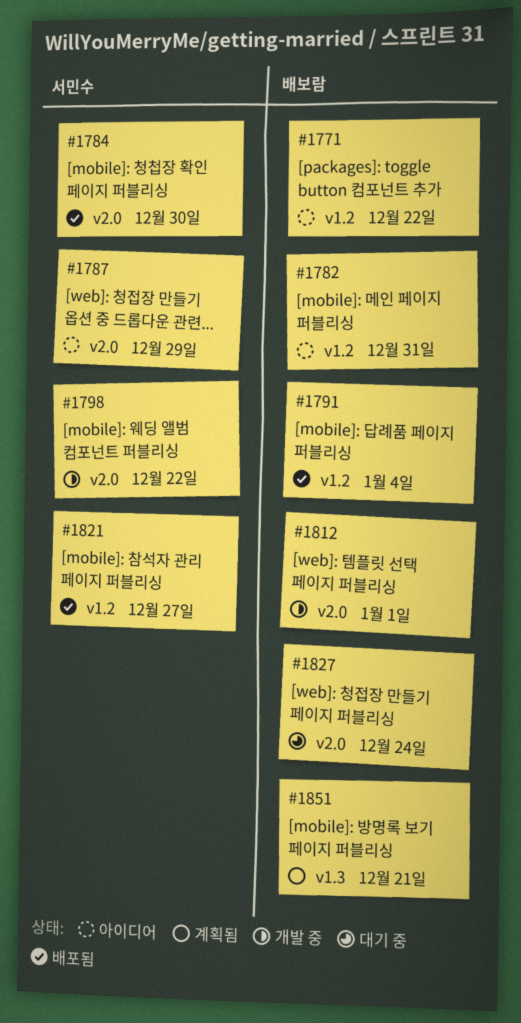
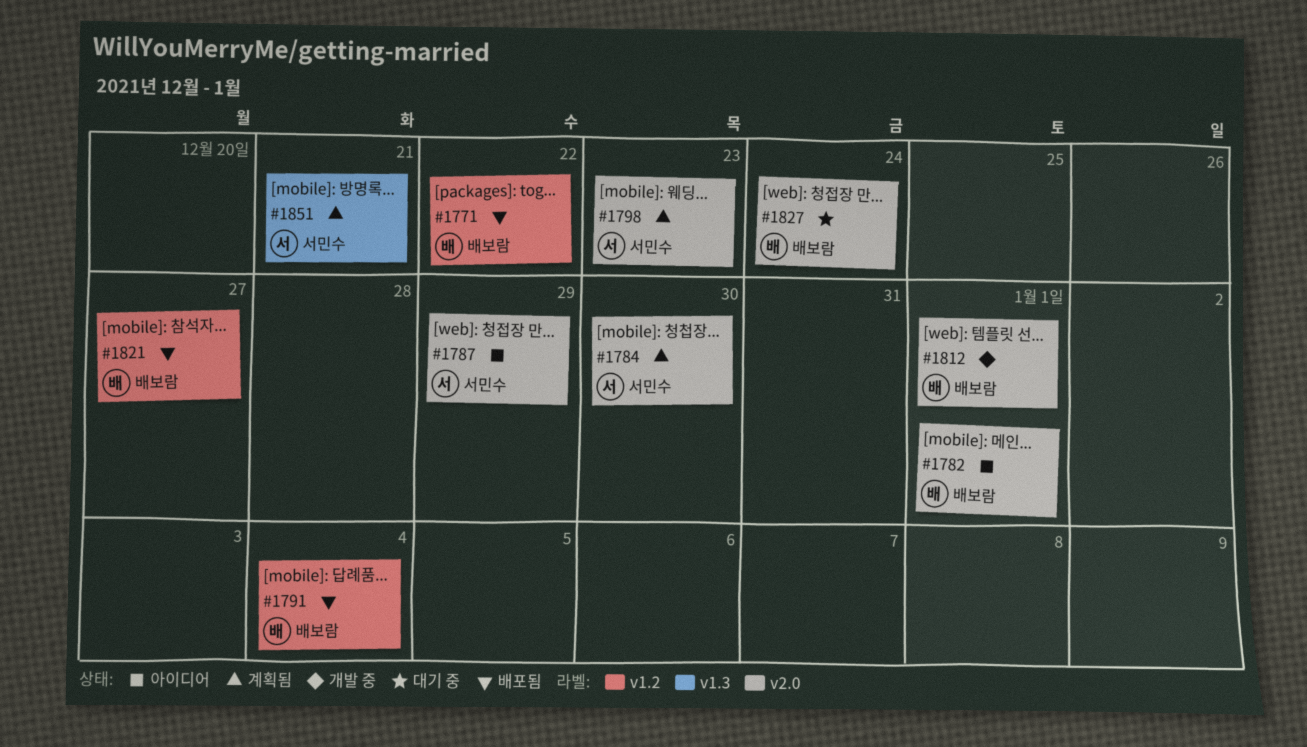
#1771, status: 아이디어 -> 배포됨
#1782, label: v1.2 -> v2.0
#1782, due: Dec 31 -> Jan 1
#1784, status: 배포됨 -> 계획됨
#1798, status: 개발 중 -> 계획됨
#1798, due: Dec 22 -> Dec 23
#1821, owner: 서민수 -> 배보람
#1851, owner: 배보람 -> 서민수

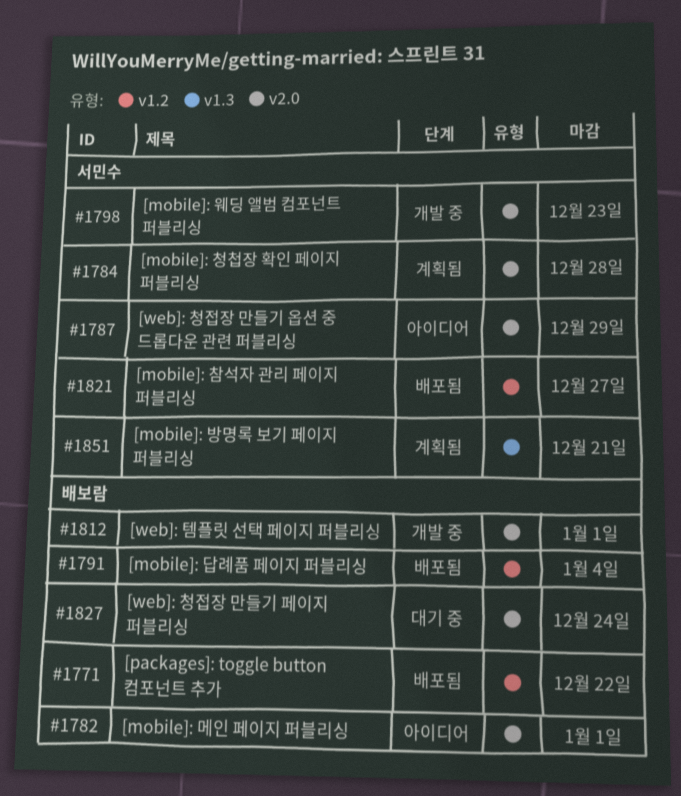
#1784, due: Dec 30 -> Dec 28
#1798, status: 계획됨 -> 개발 중
#1821, owner: 배보람 -> 서민수

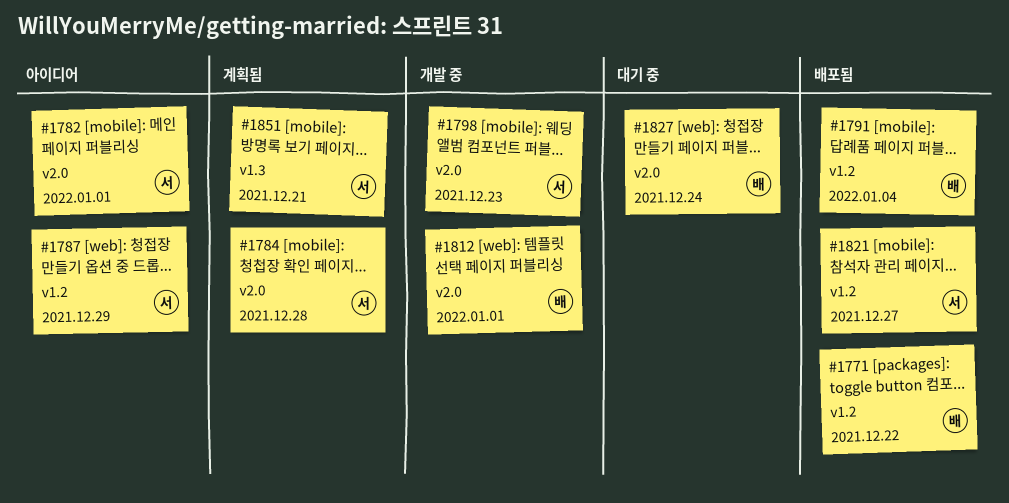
#1782, owner: 배보람 -> 서민수
#1787, label: v2.0 -> v1.2

